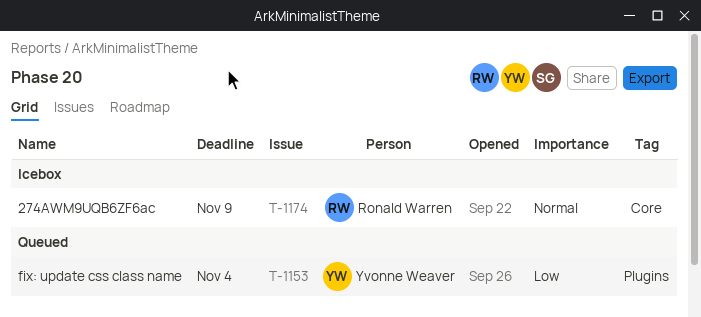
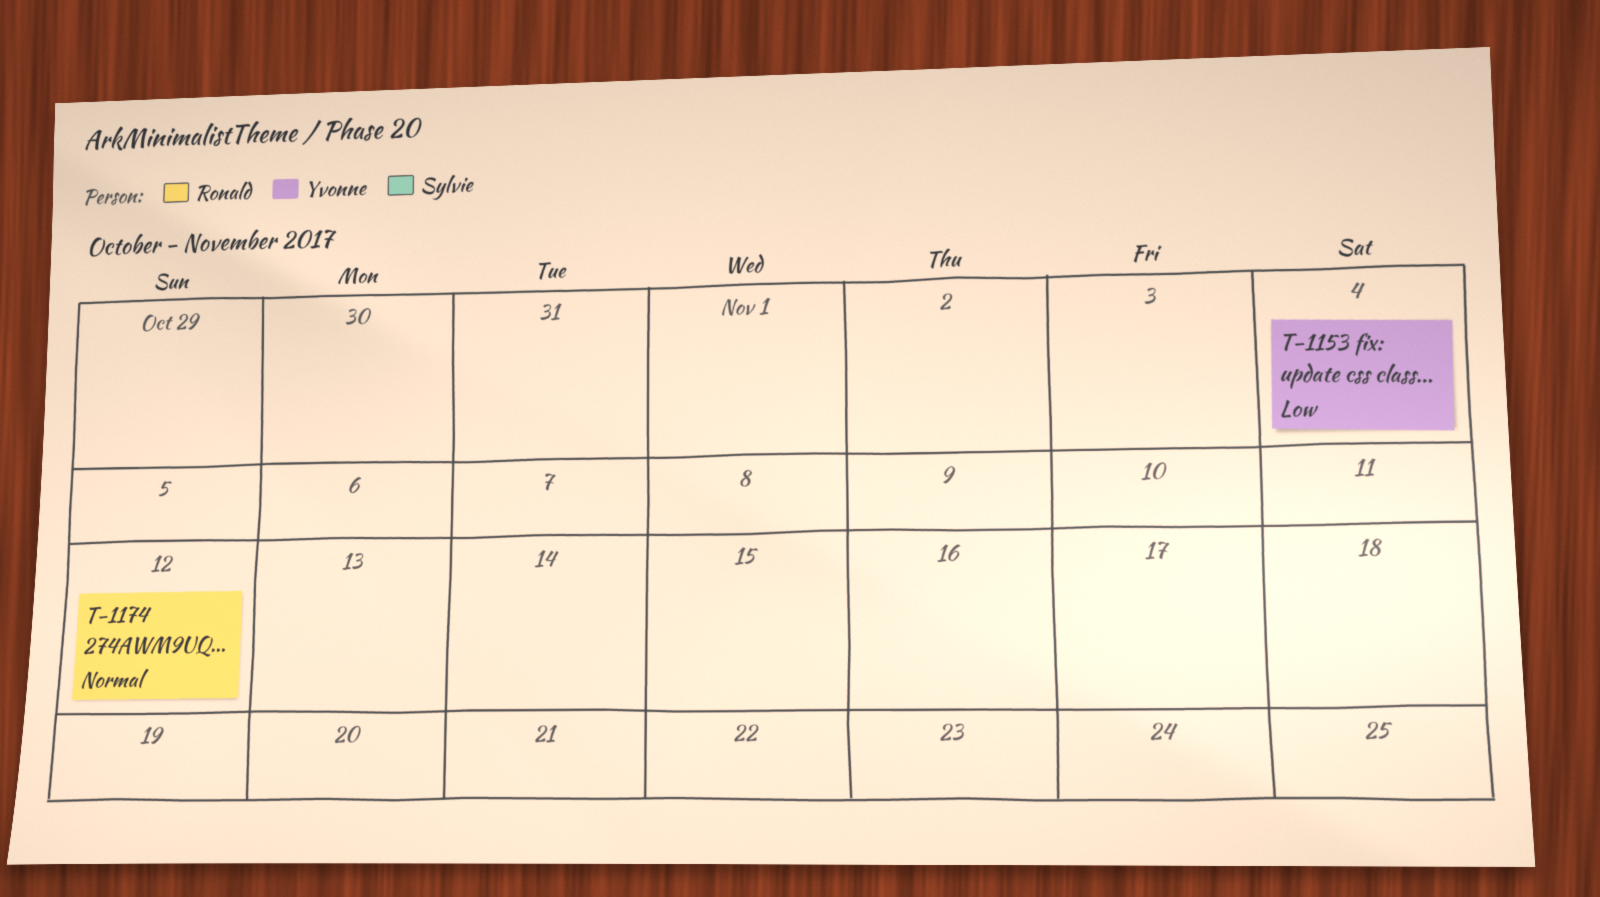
T-1174, due: Nov 9 -> Nov 12

